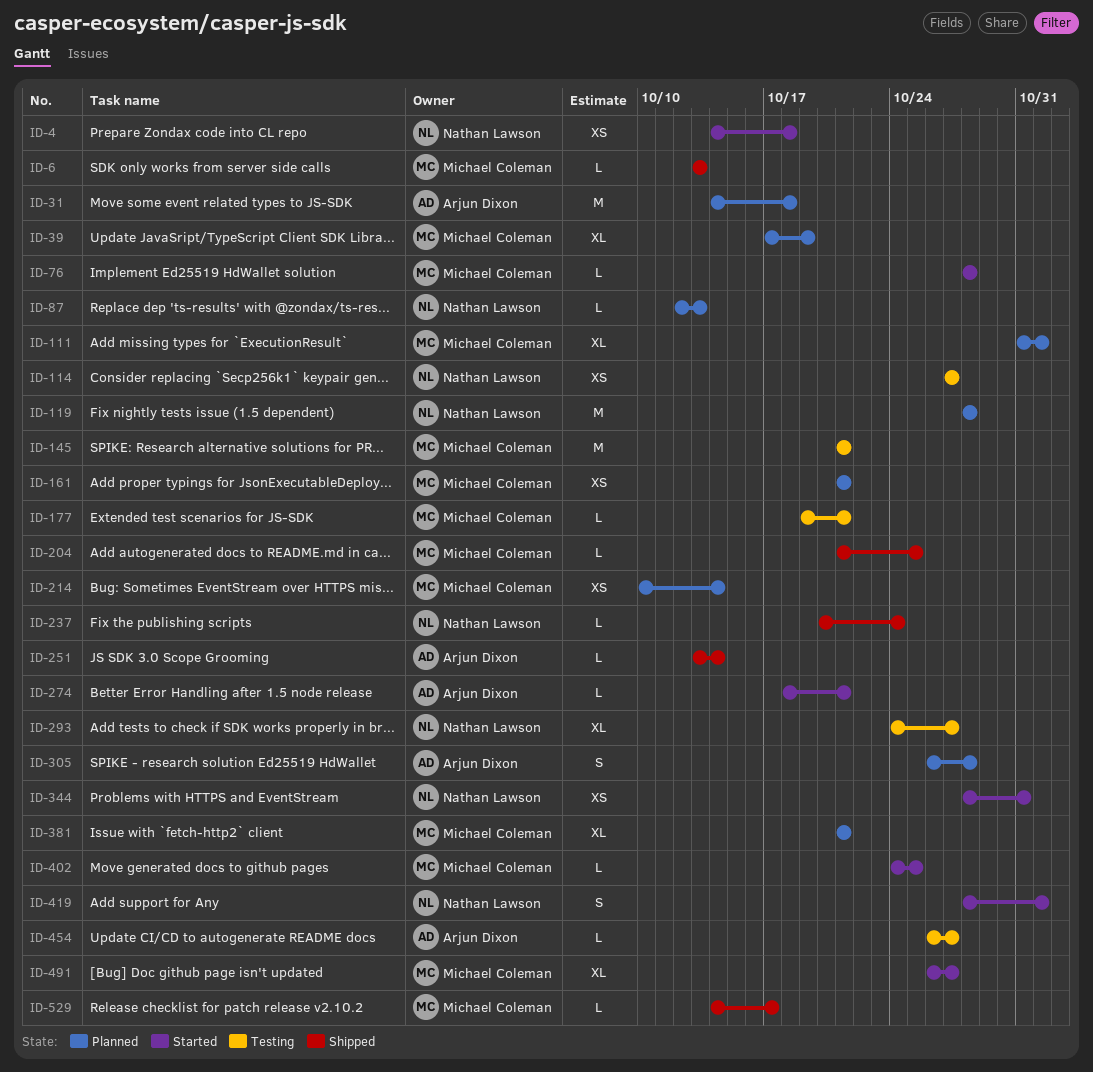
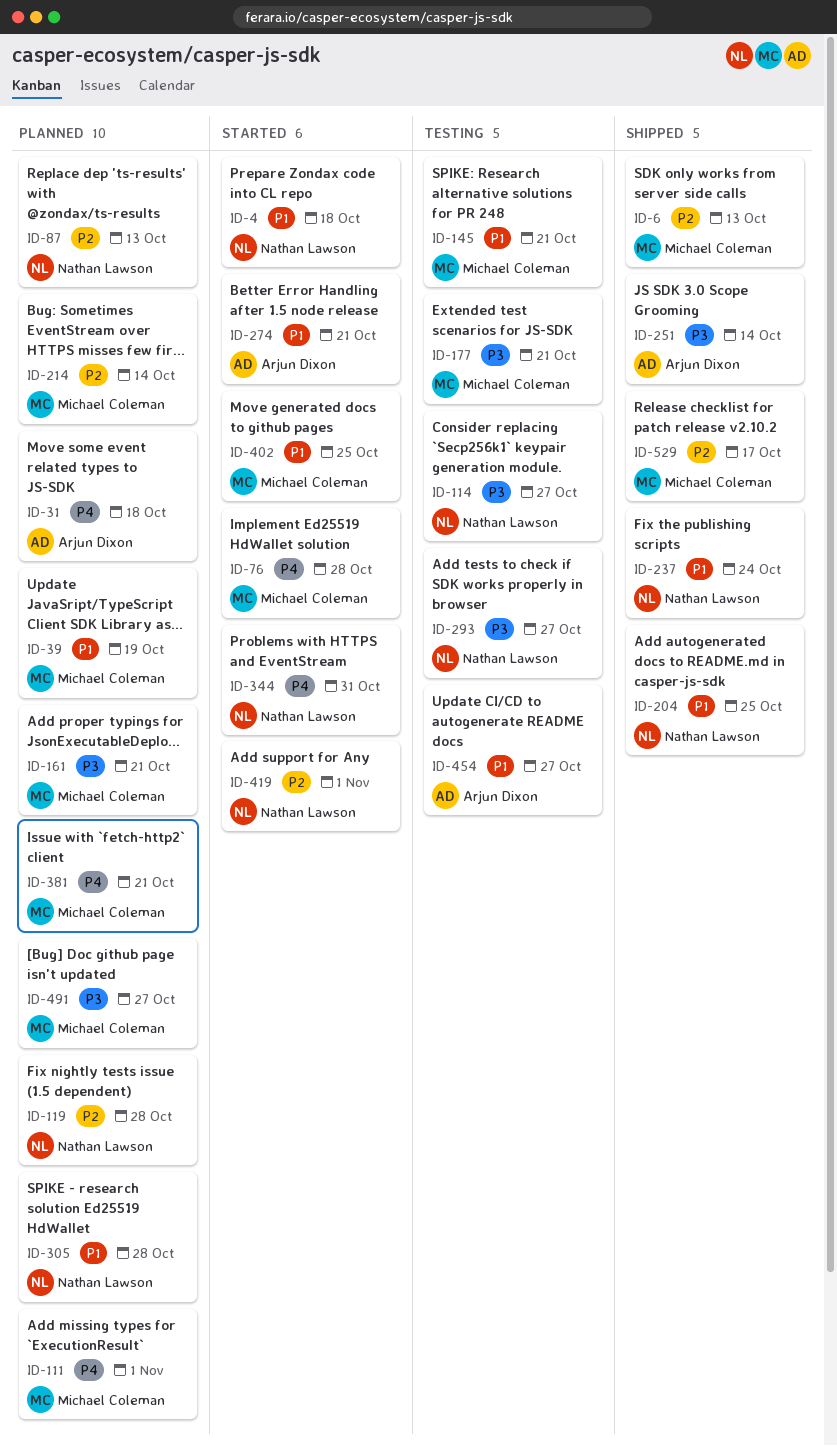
ID-204, owner: Michael Coleman -> Nathan Lawson
ID-305, owner: Arjun Dixon -> Nathan Lawson
ID-491, status: Started -> Planned

